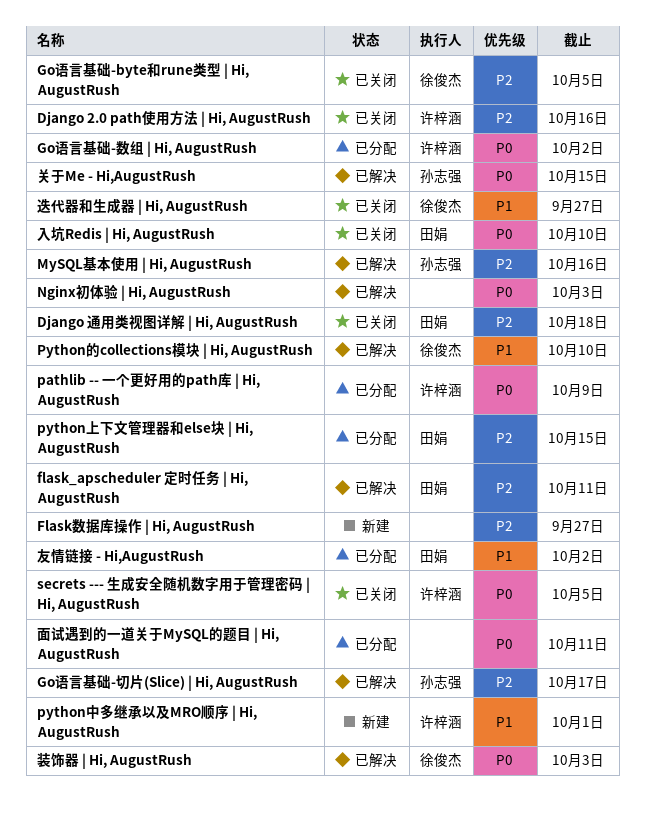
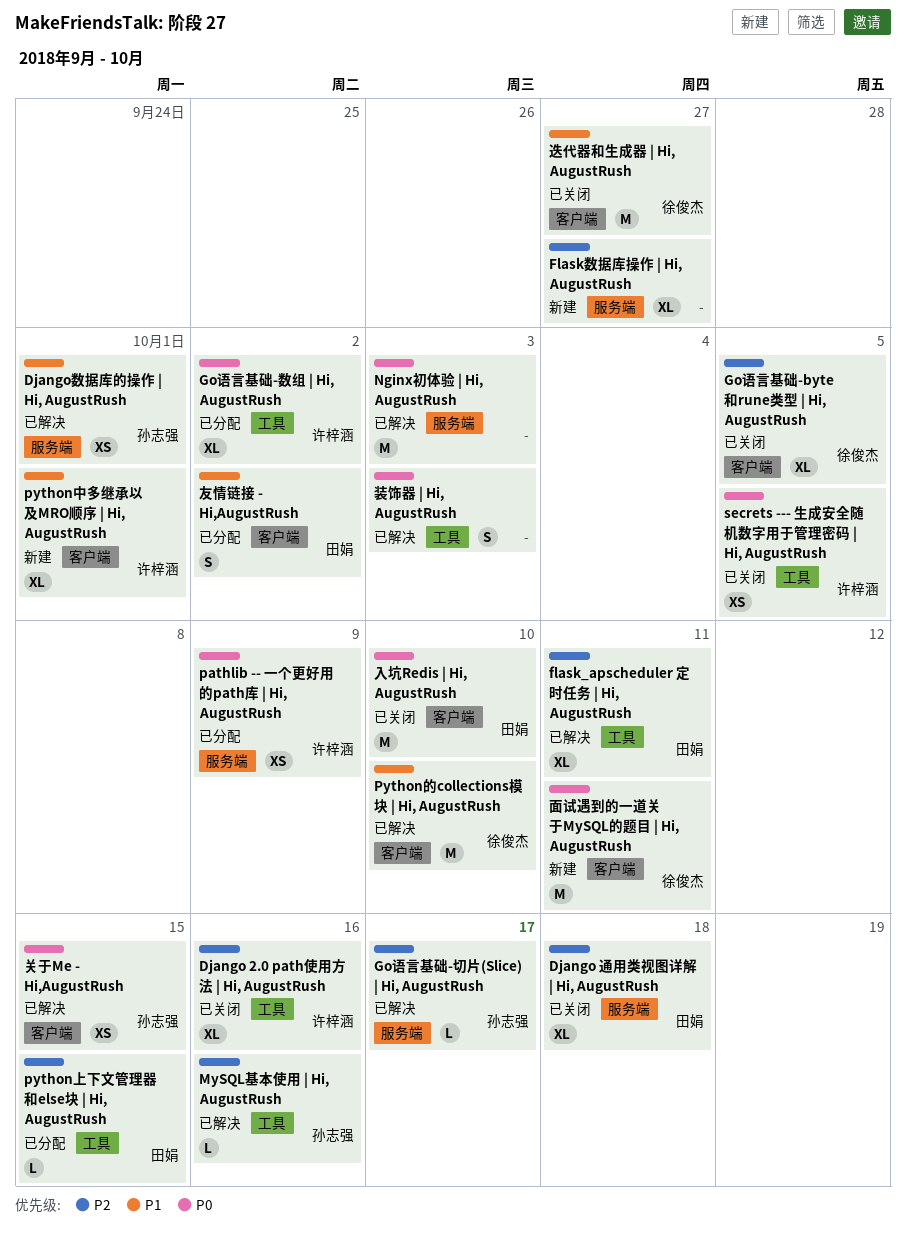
Django数据库的操作 | Hi, AugustRush: none -> present
装饰器 | Hi, AugustRush, owner: 徐俊杰 -> none
面试遇到的一道关于MySQL的题目 | Hi, AugustRush, status: 已分配 -> 新建
面试遇到的一道关于MySQL的题目 | Hi, AugustRush, owner: none -> 徐俊杰

